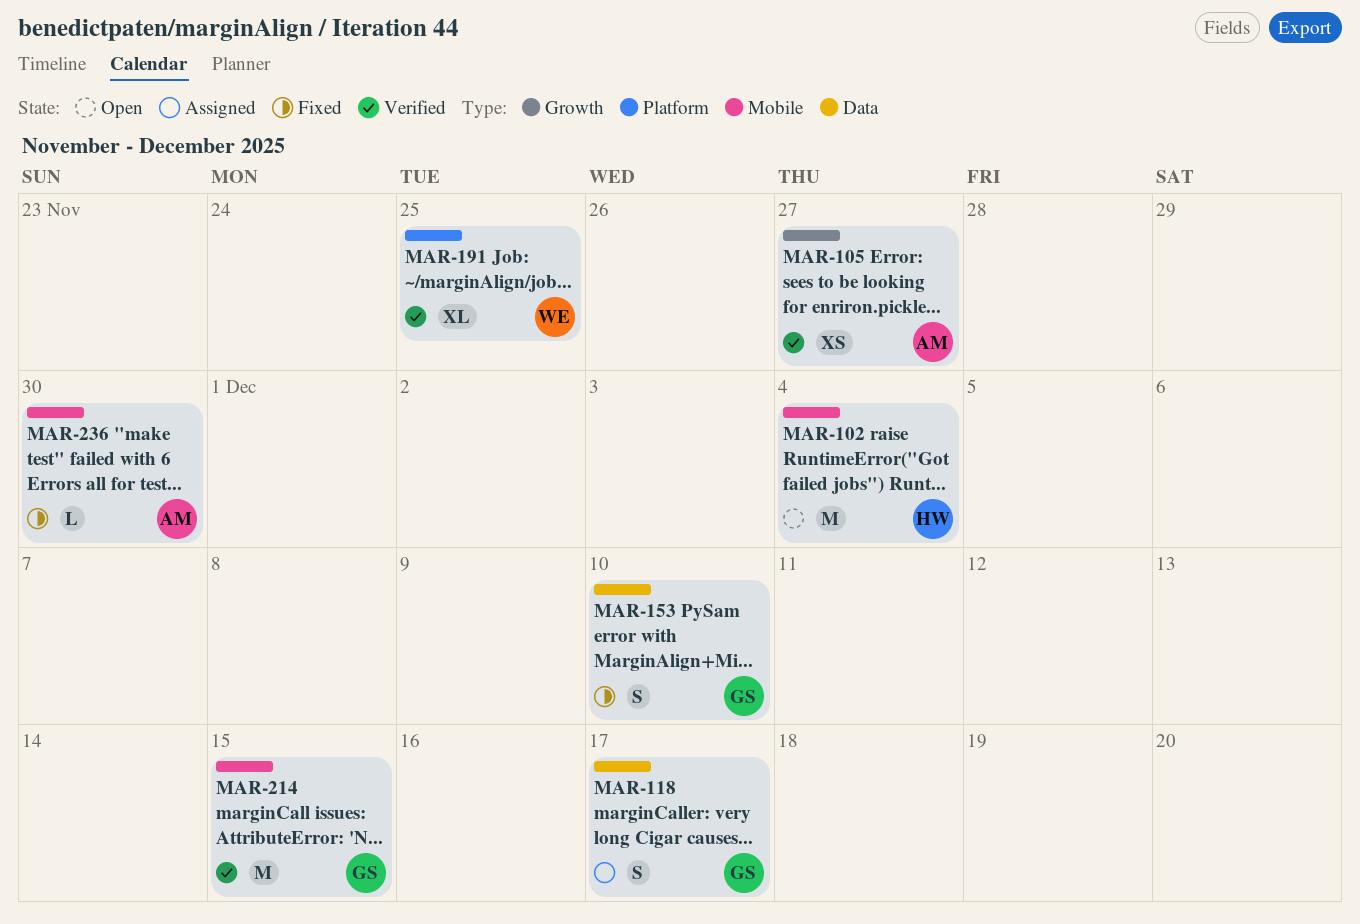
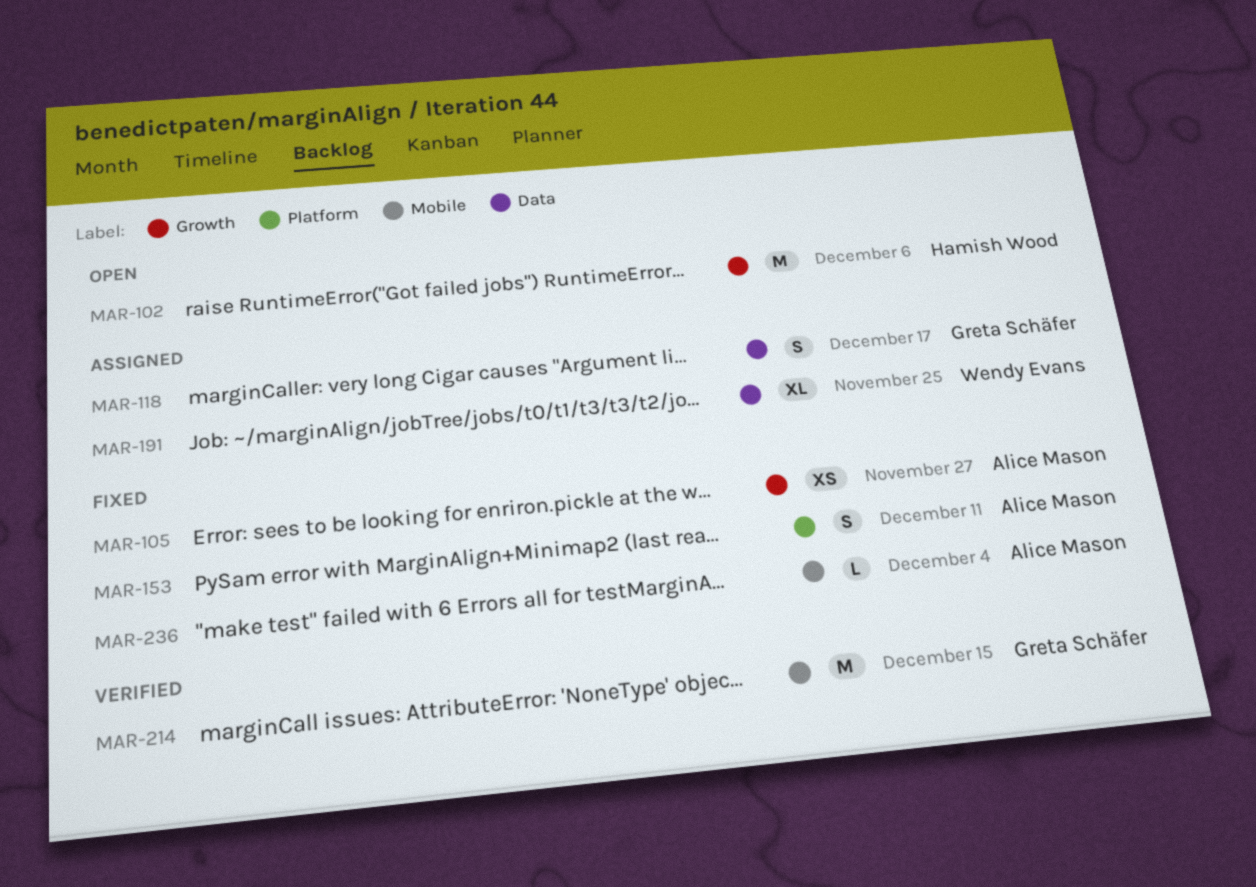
MAR-102, label: Mobile -> Growth
MAR-102, due: Dec 4 -> Dec 6
MAR-105, status: Verified -> Fixed
MAR-153, owner: Greta Schäfer -> Alice Mason
MAR-153, label: Data -> Platform
MAR-153, due: Dec 10 -> Dec 11
MAR-191, status: Verified -> Assigned
MAR-191, label: Platform -> Data
MAR-236, due: Nov 30 -> Dec 4

